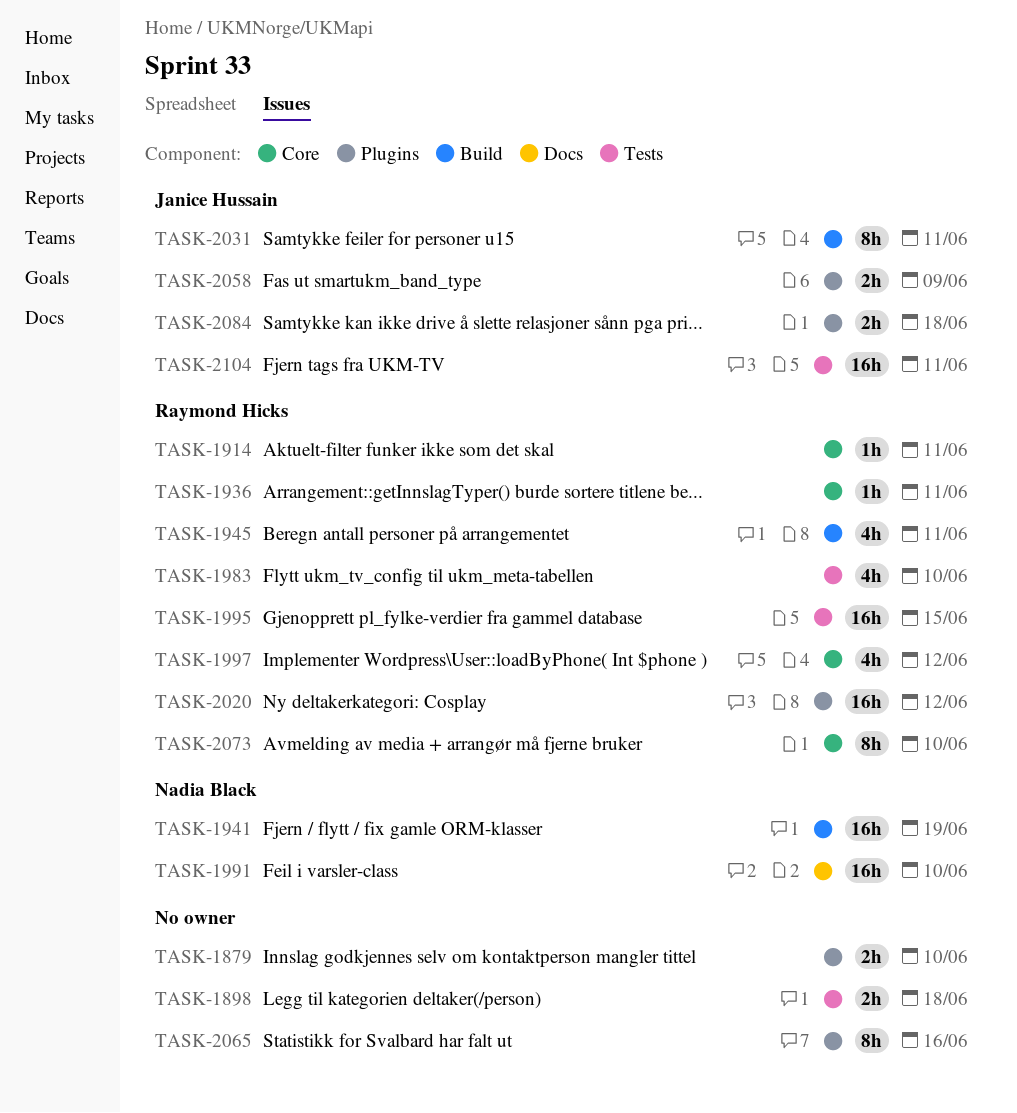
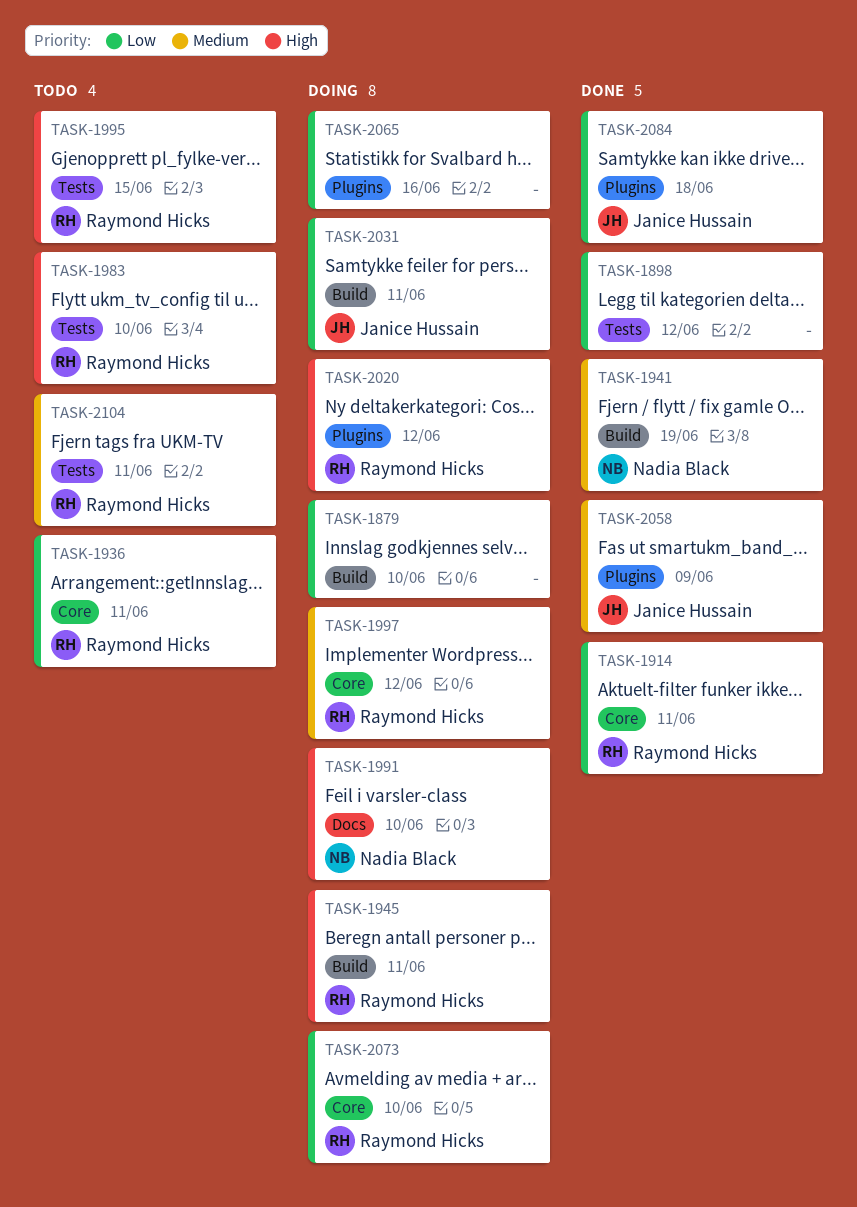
TASK-1879, label: Plugins -> Build
TASK-1898, due: Jun 18 -> Jun 12
TASK-2104, owner: Janice Hussain -> Raymond Hicks

